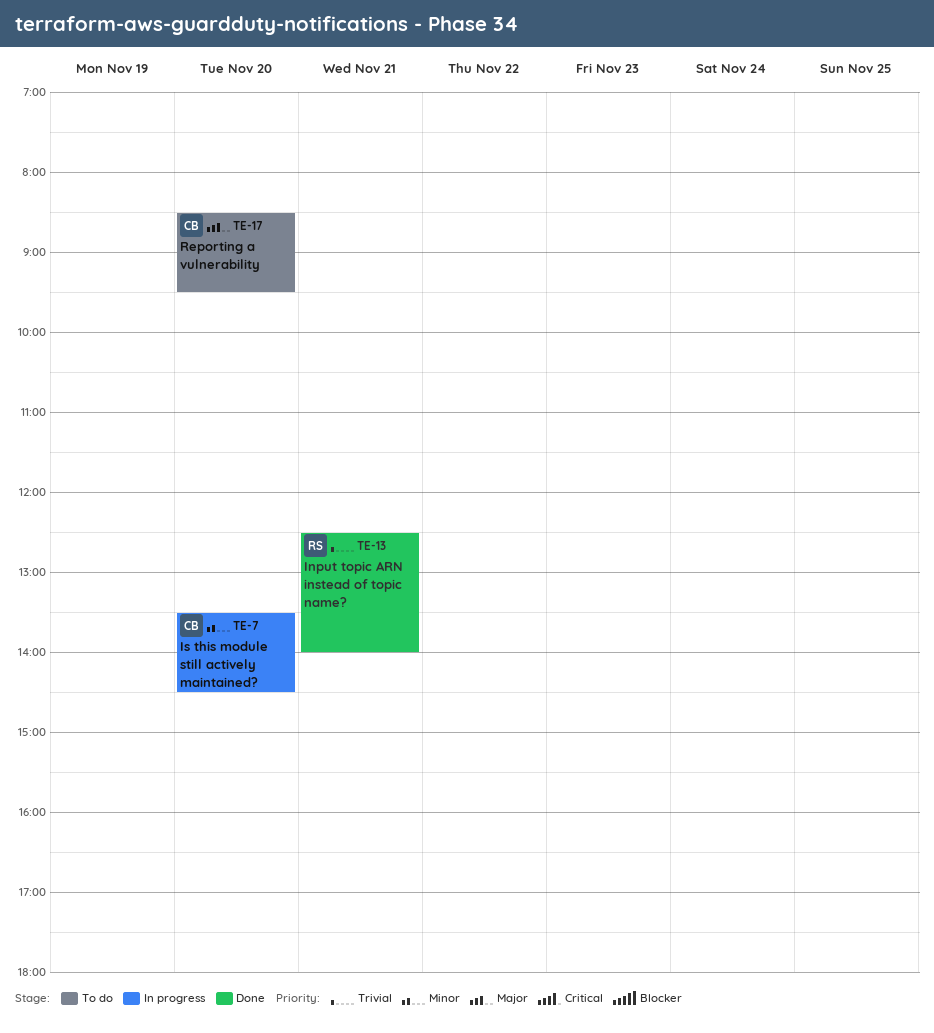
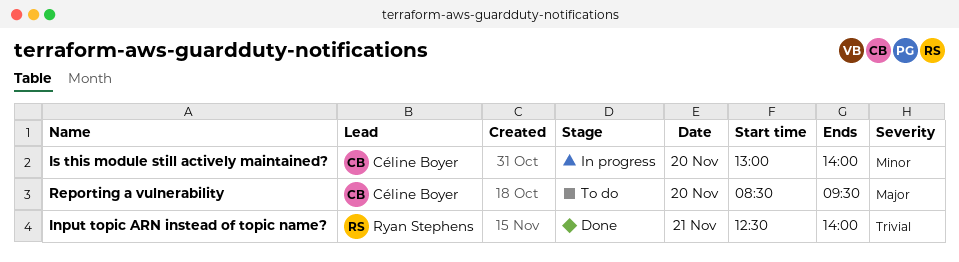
Is this module still actively maintained?, begins: 13:30 -> 13:00
Is this module still actively maintained?, ends: 14:30 -> 14:00

